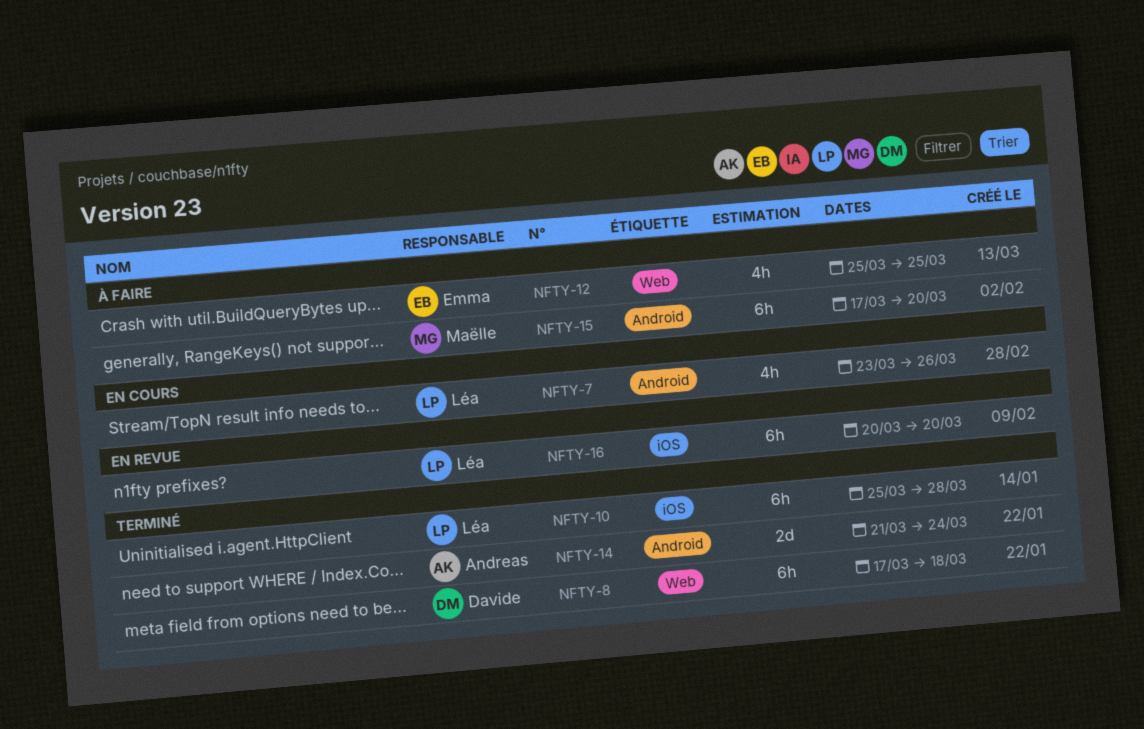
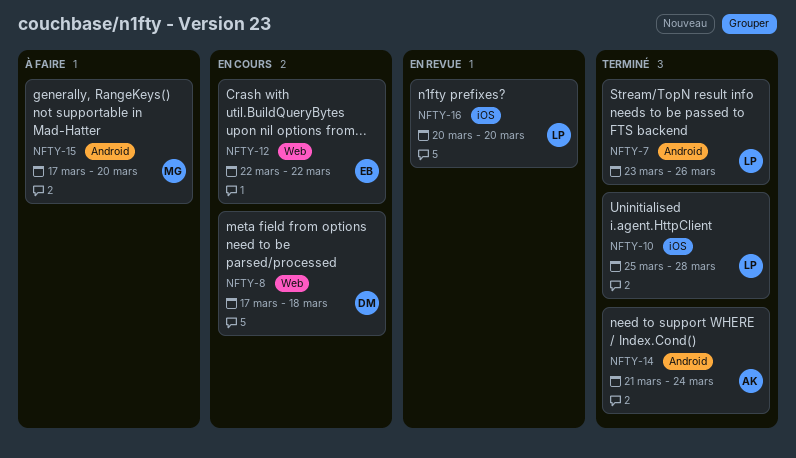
NFTY-7, status: En cours -> Terminé
NFTY-8, status: Terminé -> En cours
NFTY-12, status: À faire -> En cours
NFTY-12, start: Mar 25 -> Mar 22
NFTY-12, due: Mar 25 -> Mar 22

